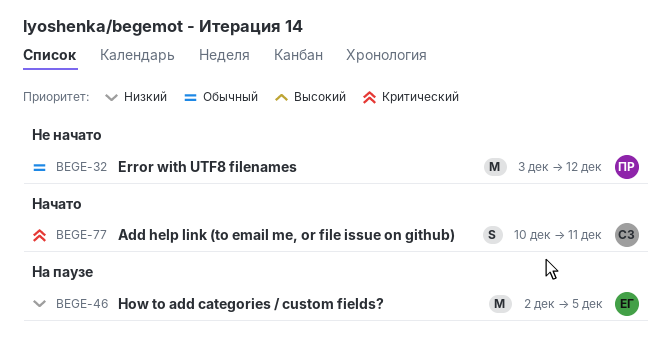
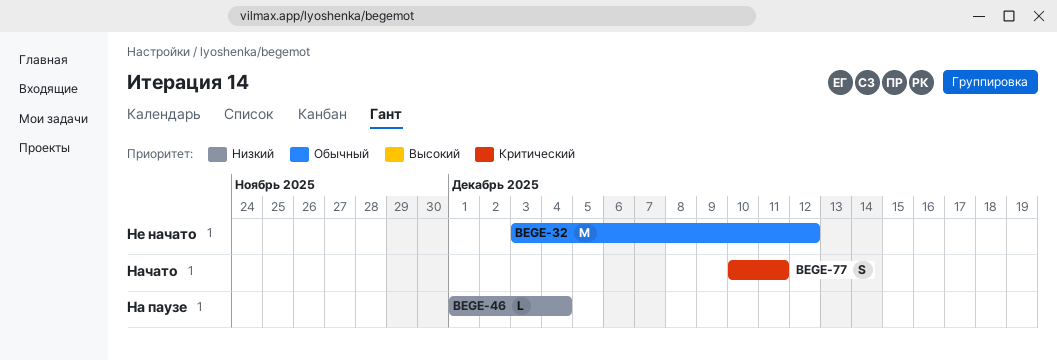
BEGE-46, estimate: M -> L
BEGE-46, start: Dec 2 -> Dec 1
BEGE-46, due: Dec 5 -> Dec 4

